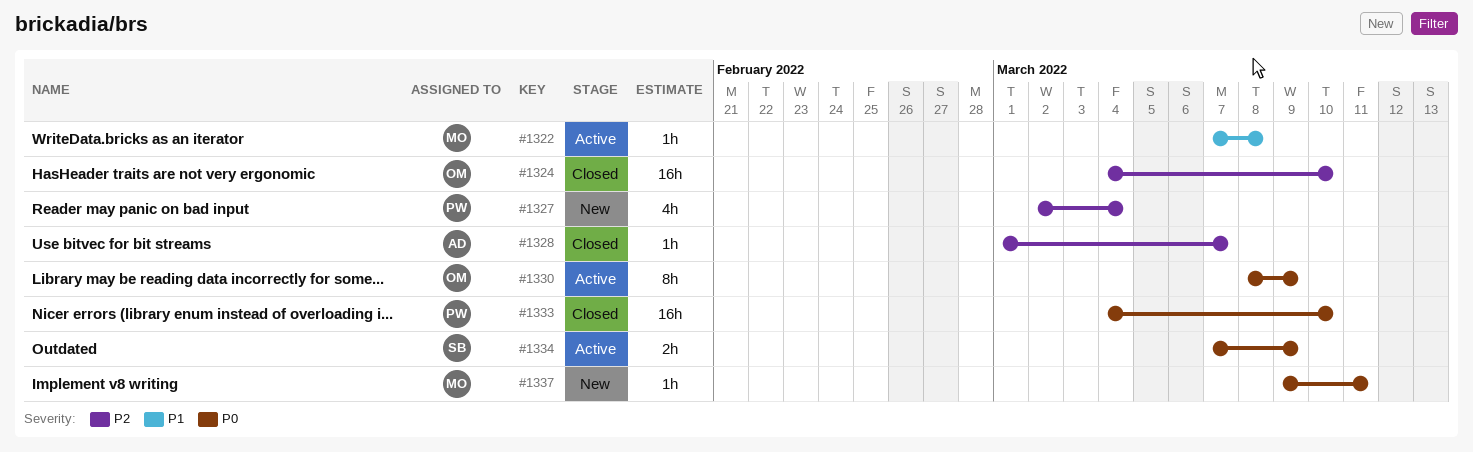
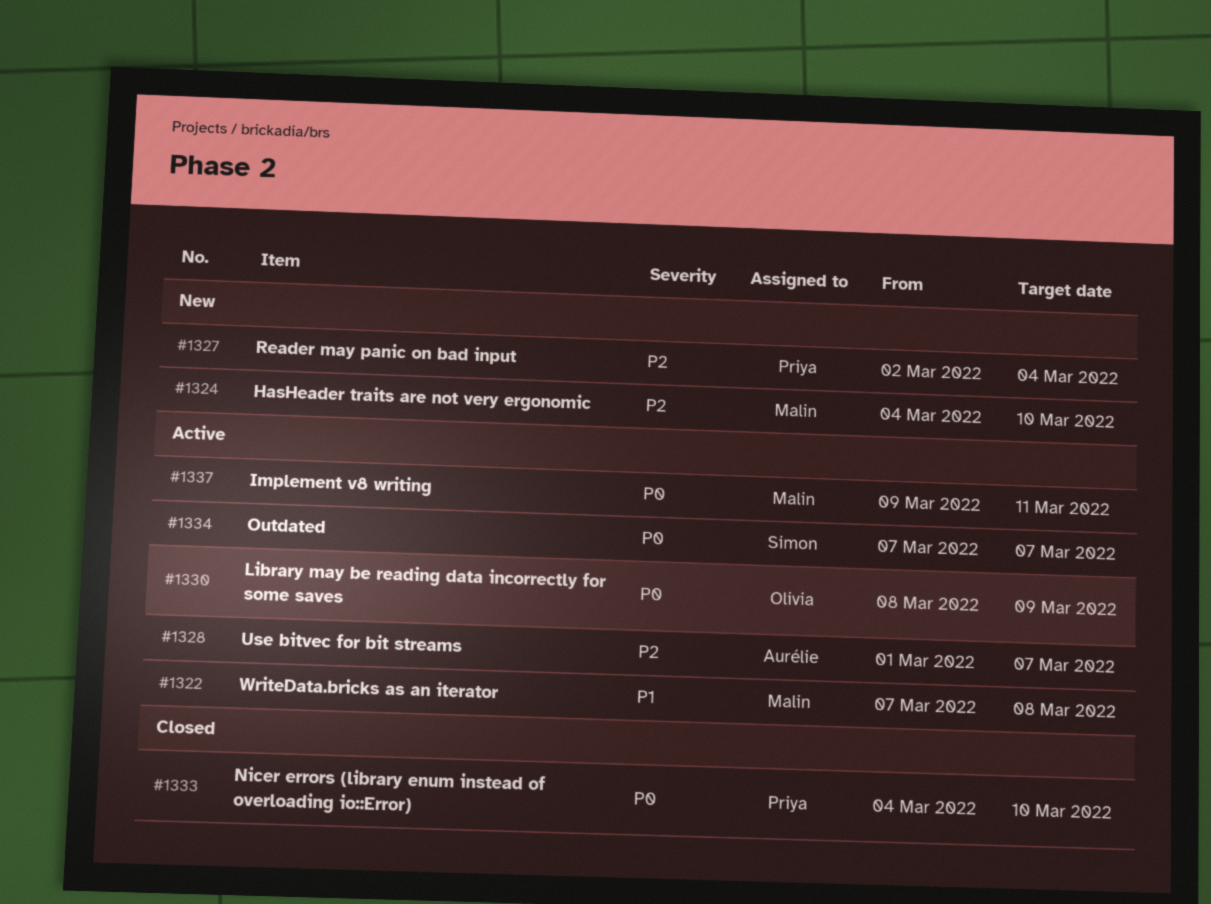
#1324, status: Closed -> New
#1324, owner: Olivia -> Malin
#1328, status: Closed -> Active
#1334, due: Mar 9 -> Mar 7
#1337, status: New -> Active

